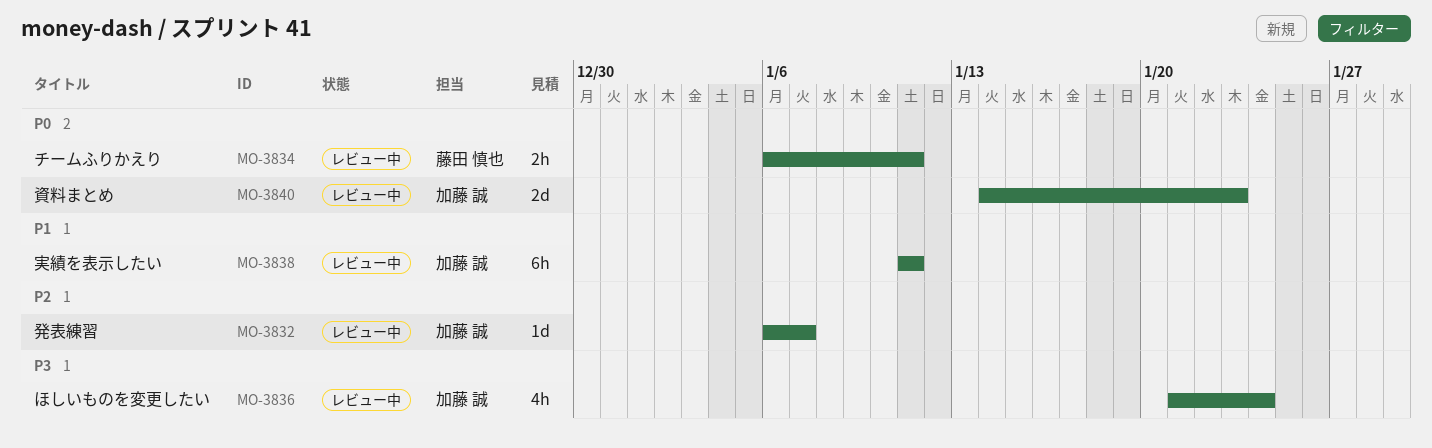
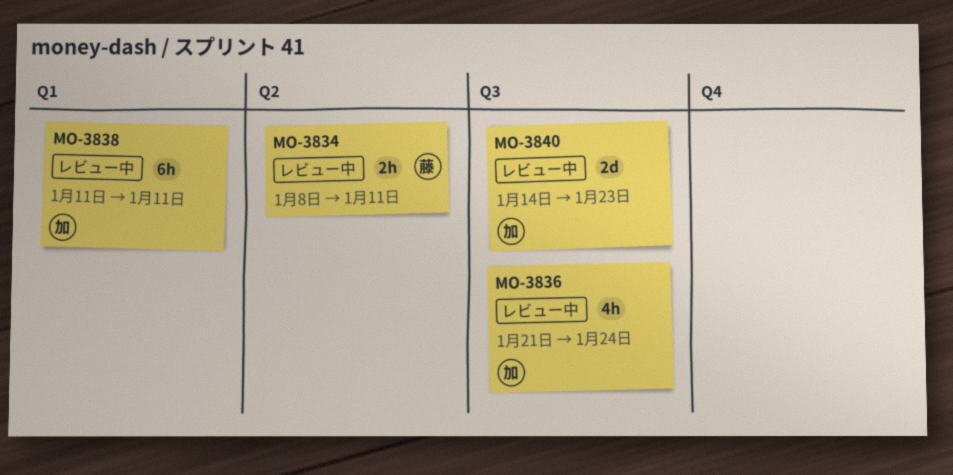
MO-3832: present -> none
MO-3834, start: Jan 6 -> Jan 8

